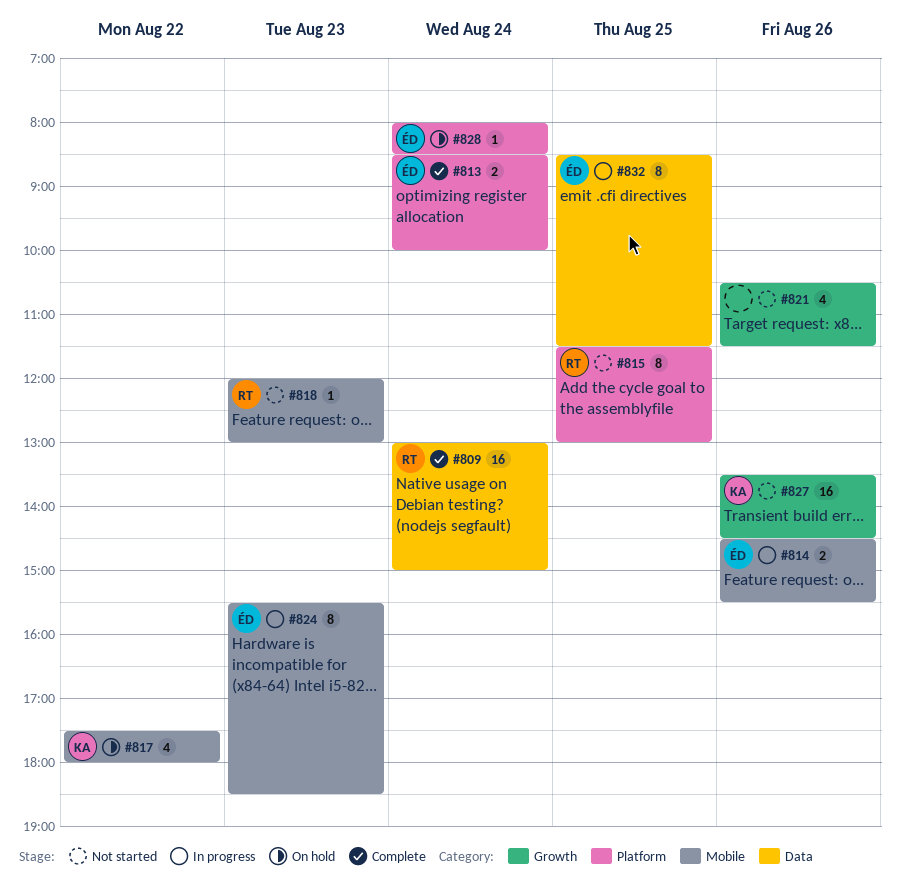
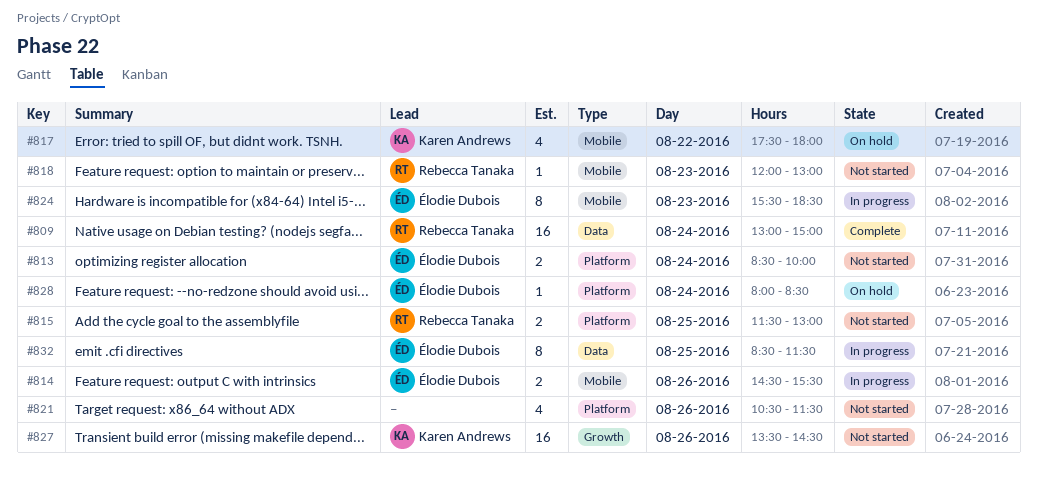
#813, status: Complete -> Not started
#815, estimate: 8 -> 2
#821, label: Growth -> Platform

